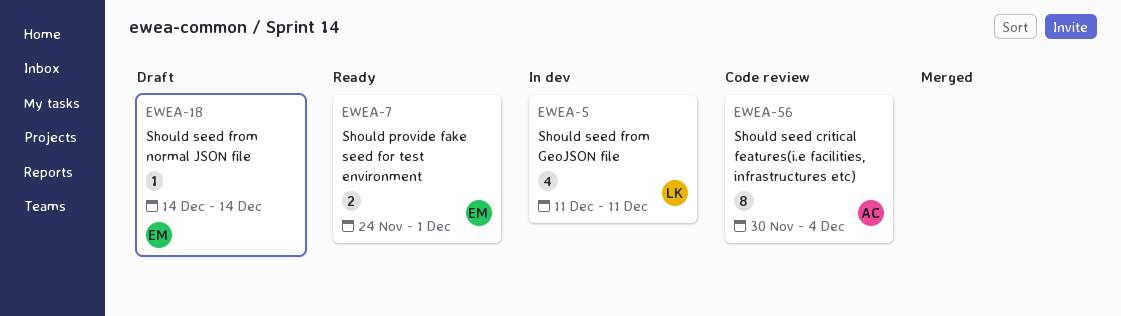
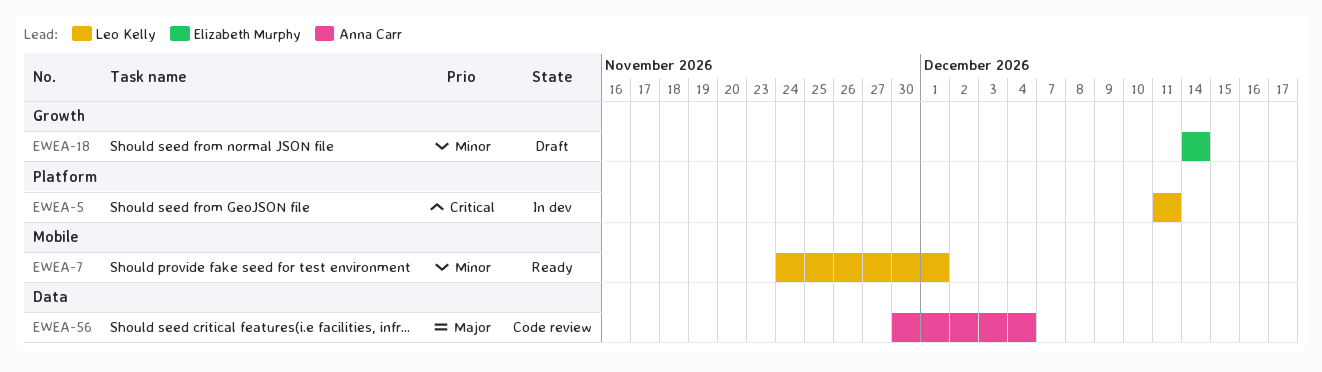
EWEA-7, owner: Elizabeth Murphy -> Leo Kelly

